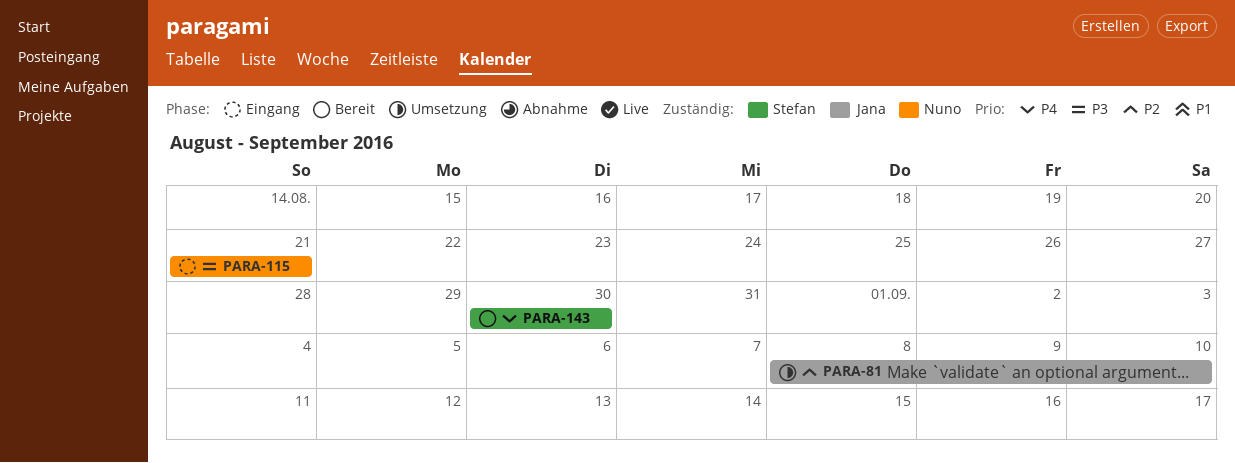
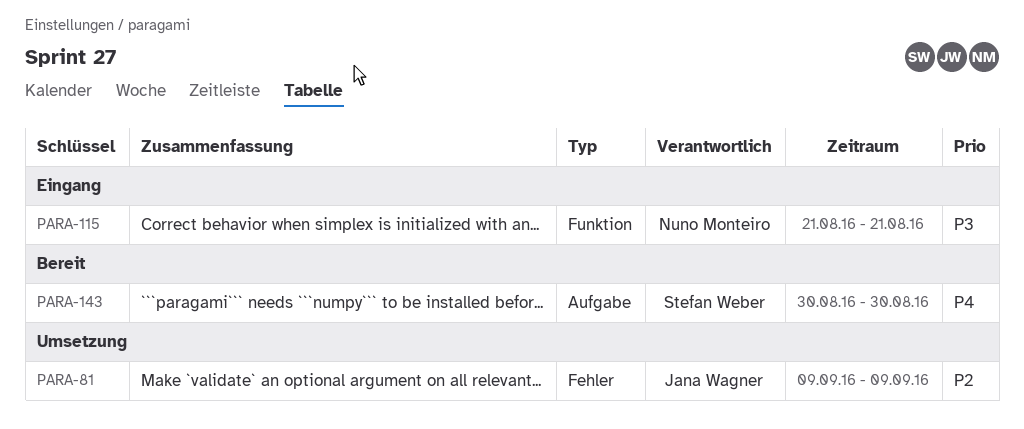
PARA-81, start: Sep 8 -> Sep 9
PARA-81, due: Sep 10 -> Sep 9

